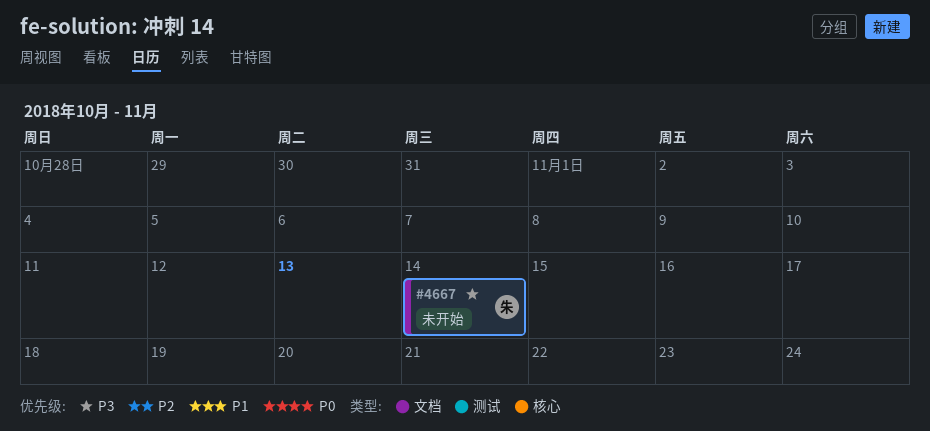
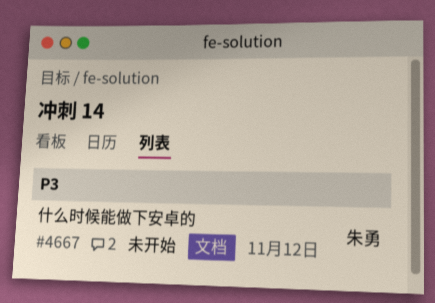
#4667, due: Nov 14 -> Nov 12

